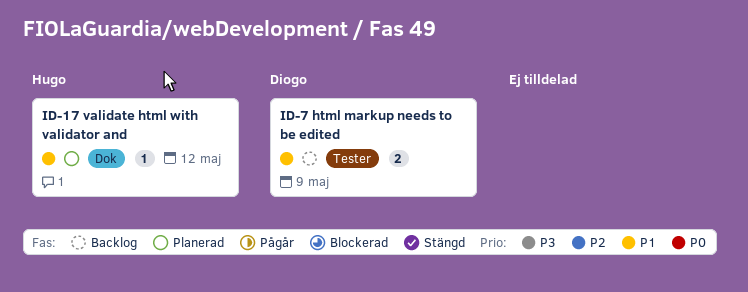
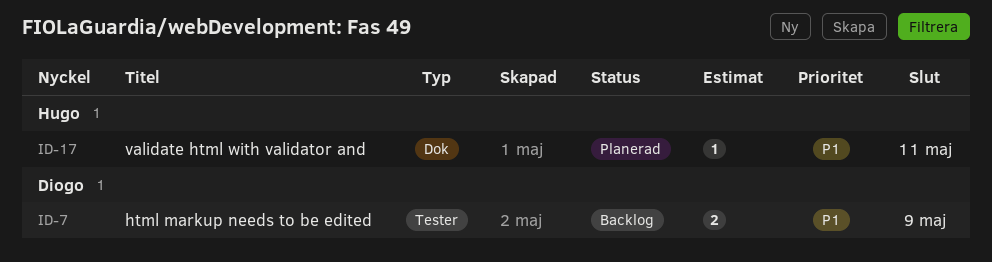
ID-17, due: May 12 -> May 11

